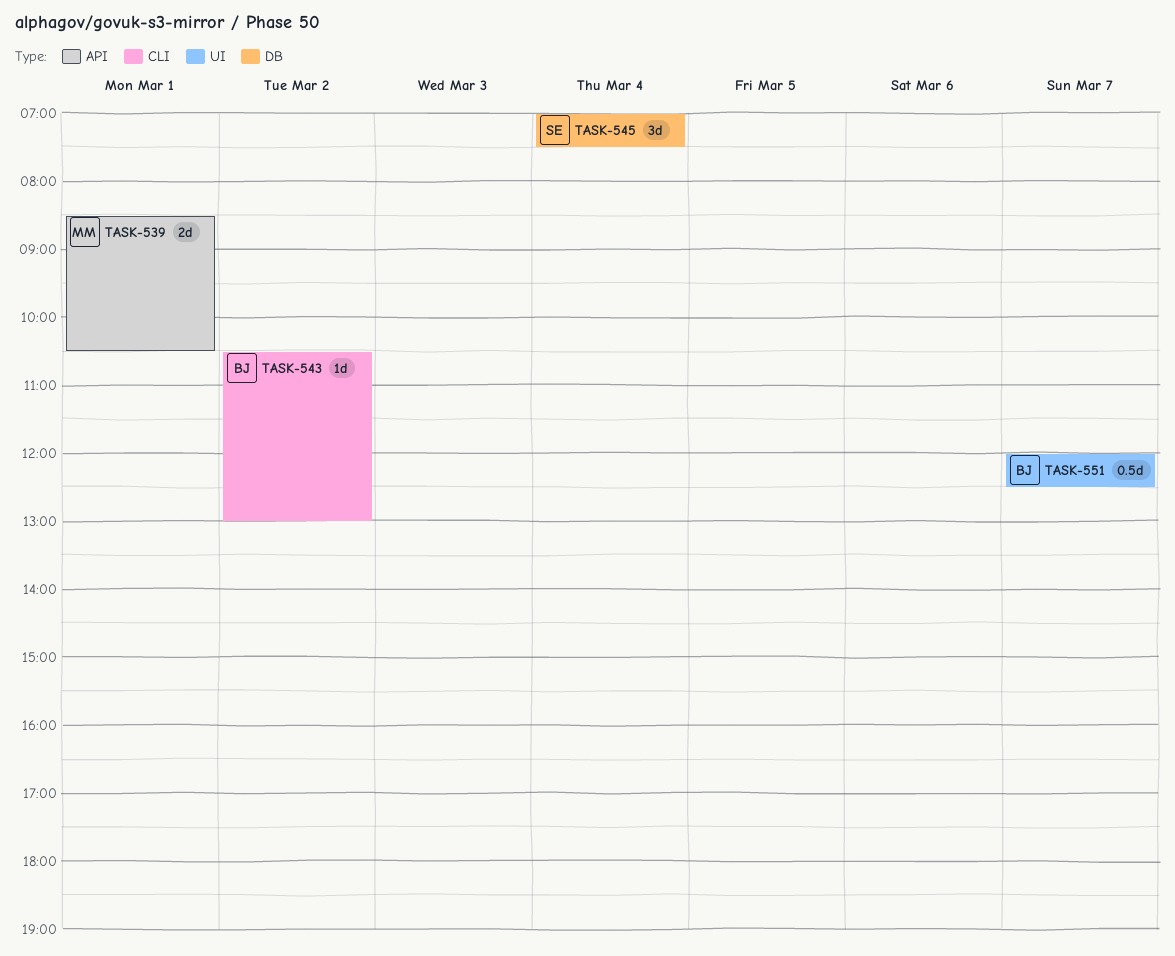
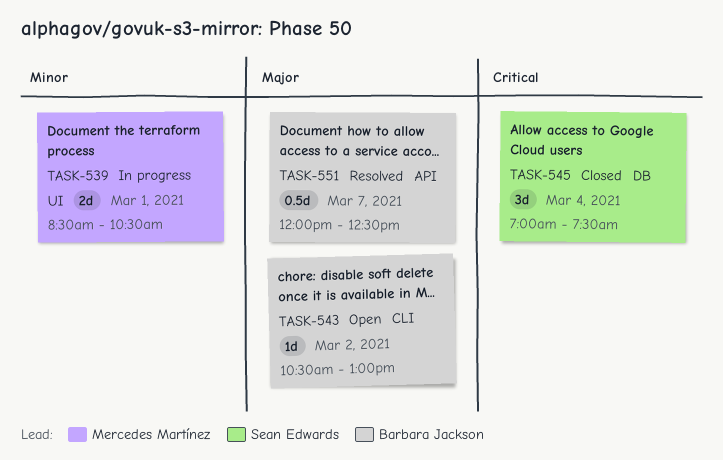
TASK-539, label: API -> UI
TASK-551, label: UI -> API

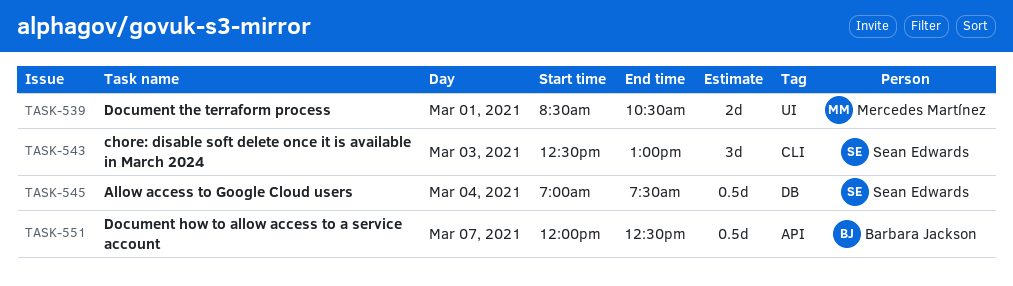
TASK-543, owner: Barbara Jackson -> Sean Edwards
TASK-543, estimate: 1d -> 3d
TASK-543, day: Mar 2 -> Mar 3
TASK-543, begins: 10:30 -> 12:30
TASK-545, estimate: 3d -> 0.5d

